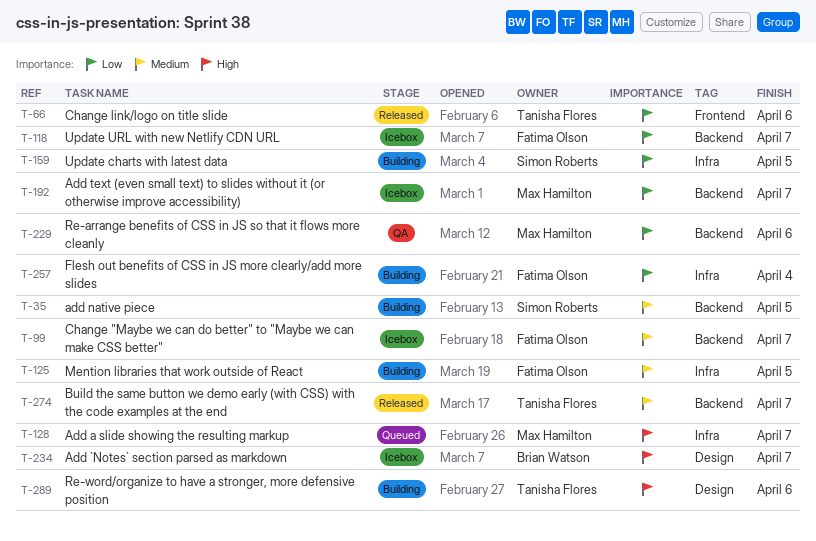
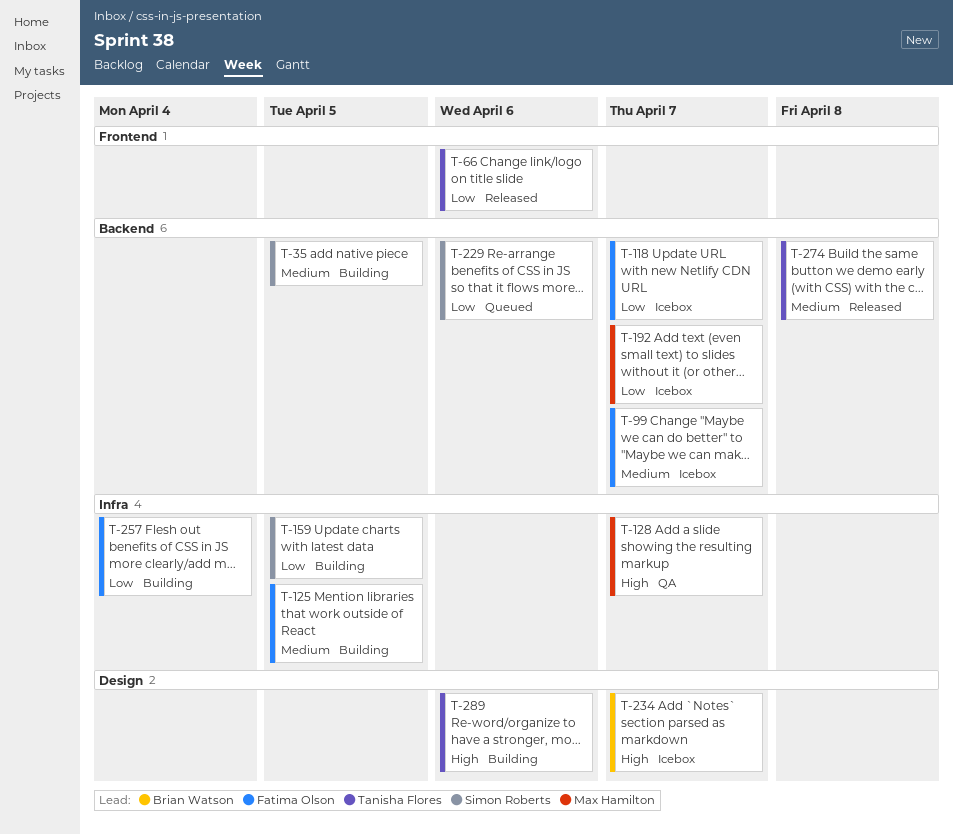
T-128, status: Queued -> QA
T-229, status: QA -> Queued
T-229, owner: Max Hamilton -> Simon Roberts
T-274, due: Apr 7 -> Apr 8

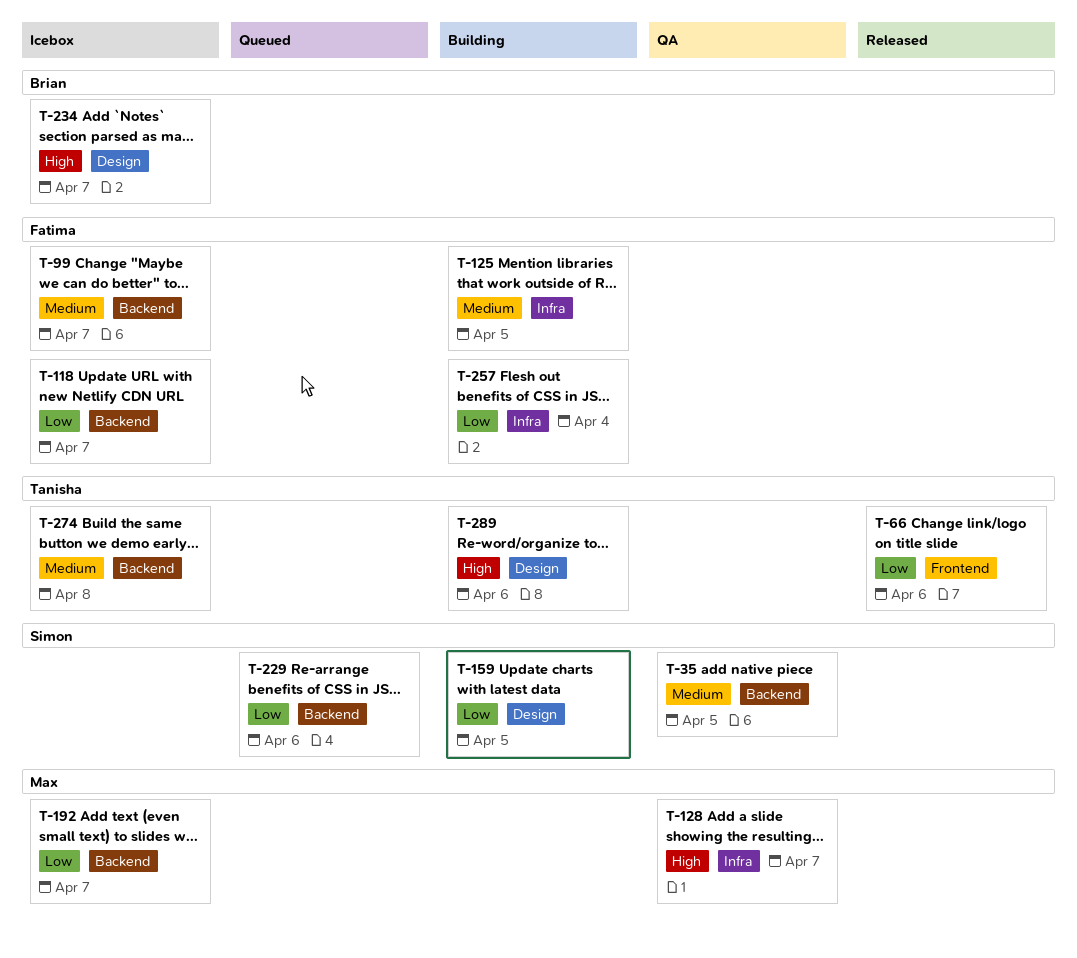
T-35, status: Building -> QA
T-159, label: Infra -> Design
T-274, status: Released -> Icebox

